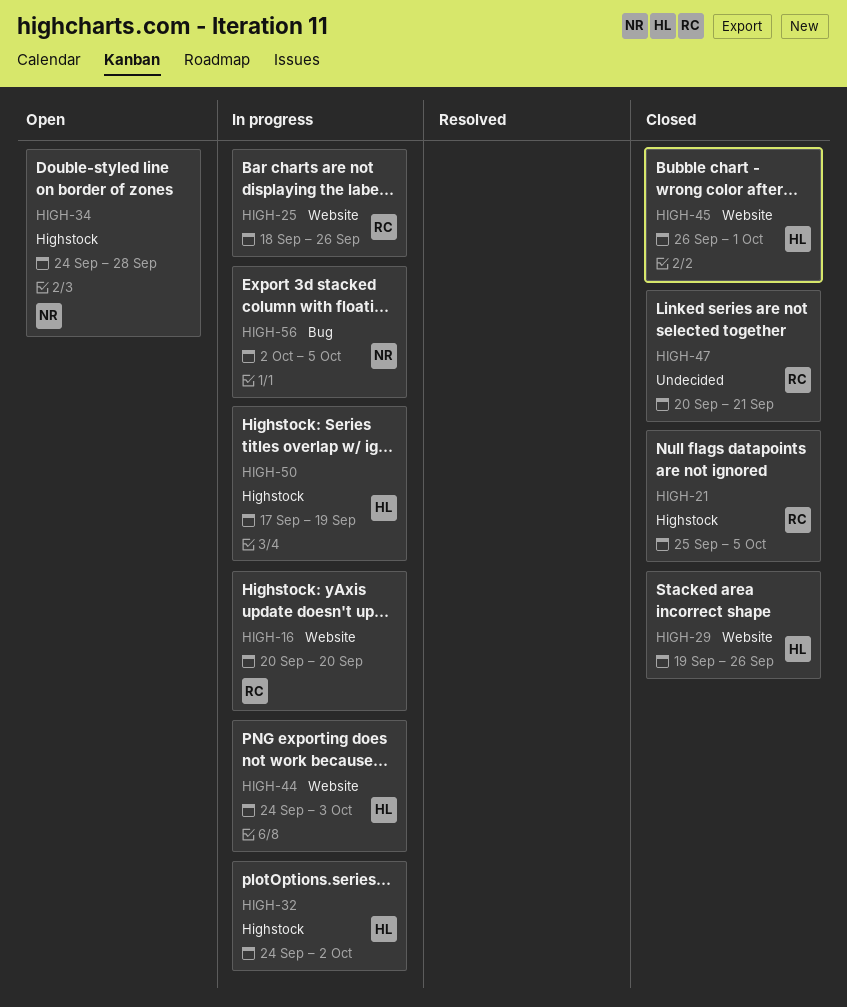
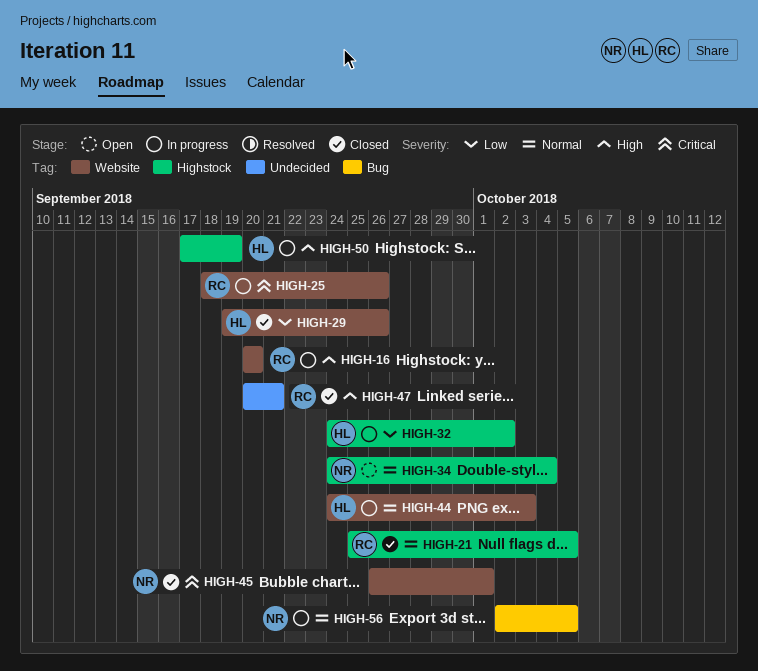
HIGH-34, due: Sep 28 -> Oct 4
HIGH-45, owner: HL -> NR

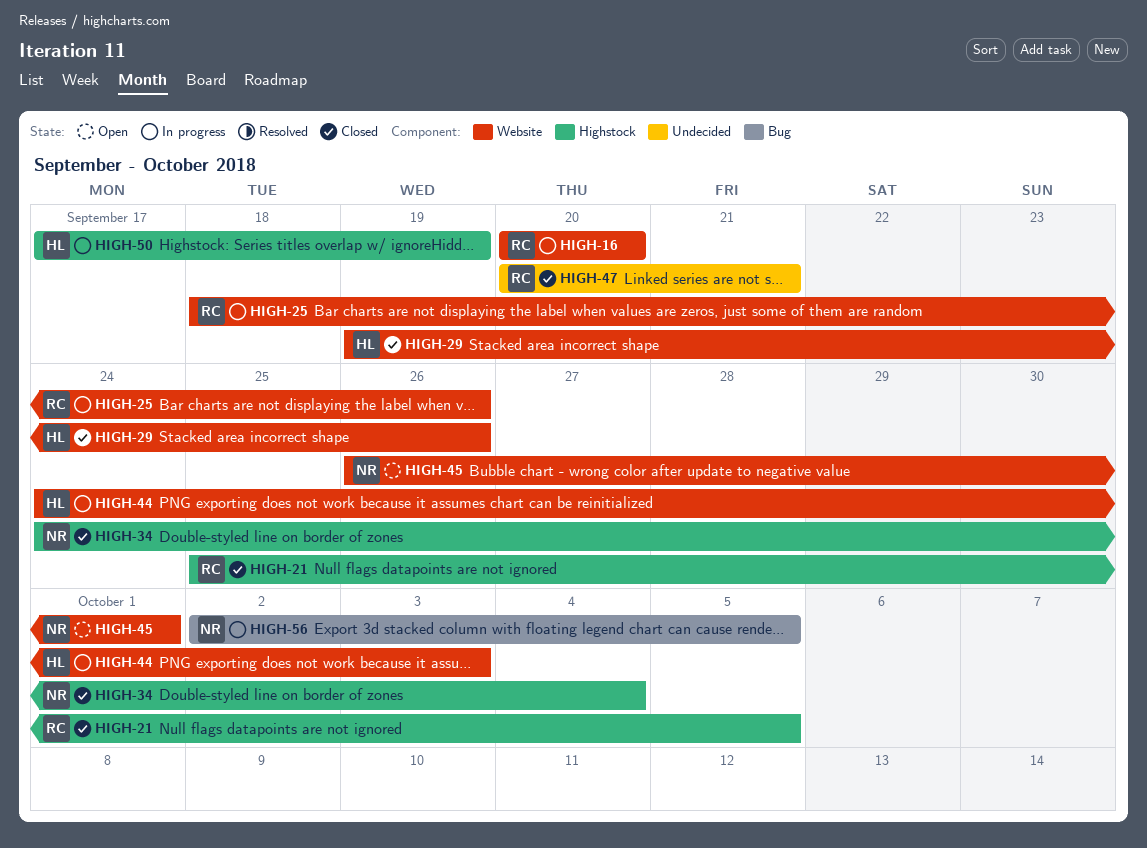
HIGH-32: present -> none
HIGH-34, status: Open -> Closed
HIGH-45, status: Closed -> Open

